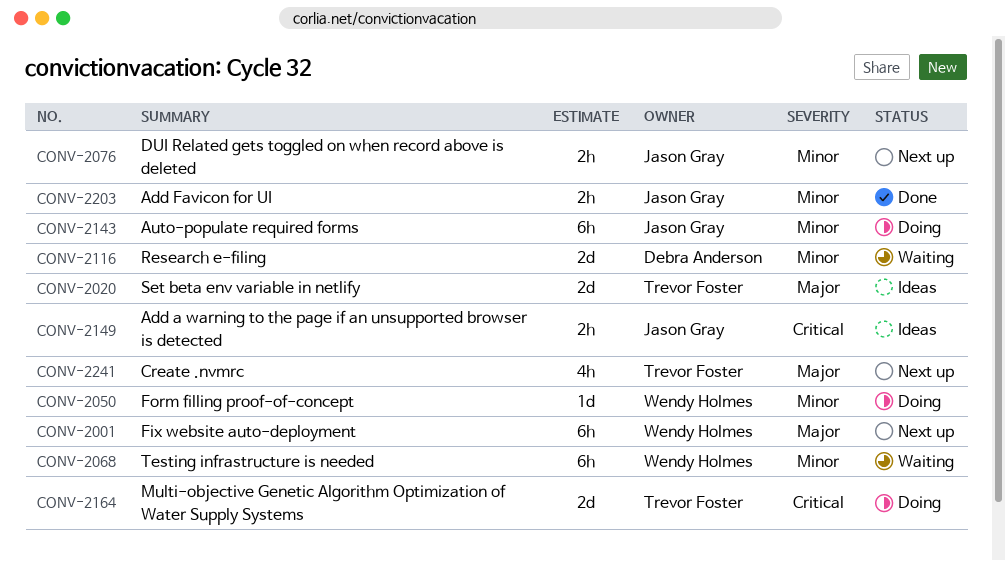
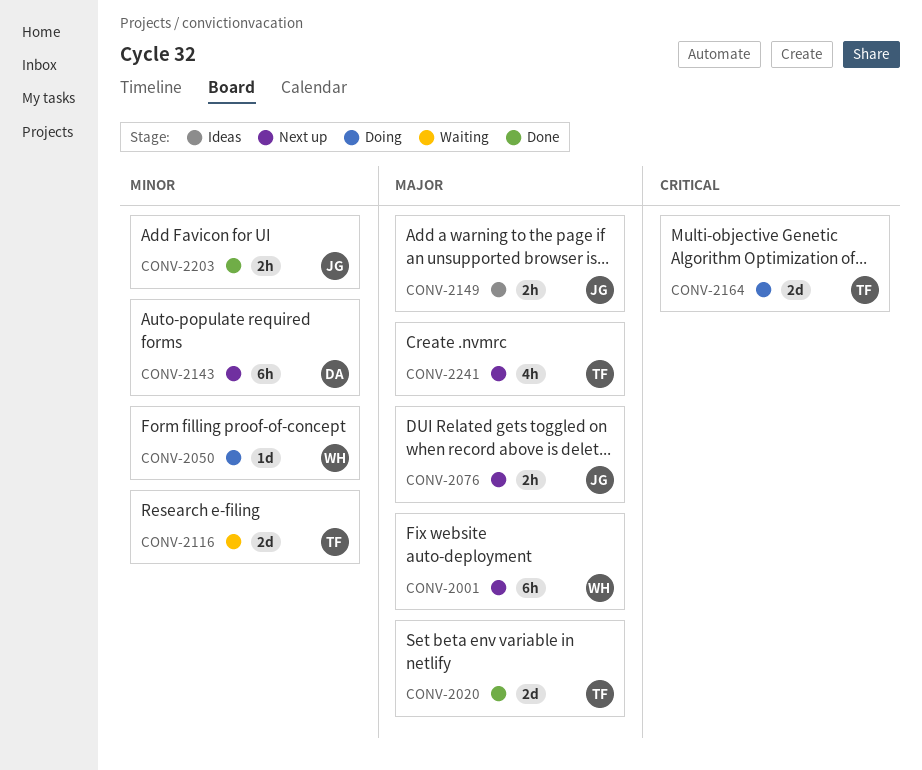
CONV-2020, status: Ideas -> Done
CONV-2068: present -> none
CONV-2076, priority: Minor -> Major
CONV-2116, owner: Debra Anderson -> Trevor Foster
CONV-2143, status: Doing -> Next up
CONV-2143, owner: Jason Gray -> Debra Anderson
CONV-2149, priority: Critical -> Major

